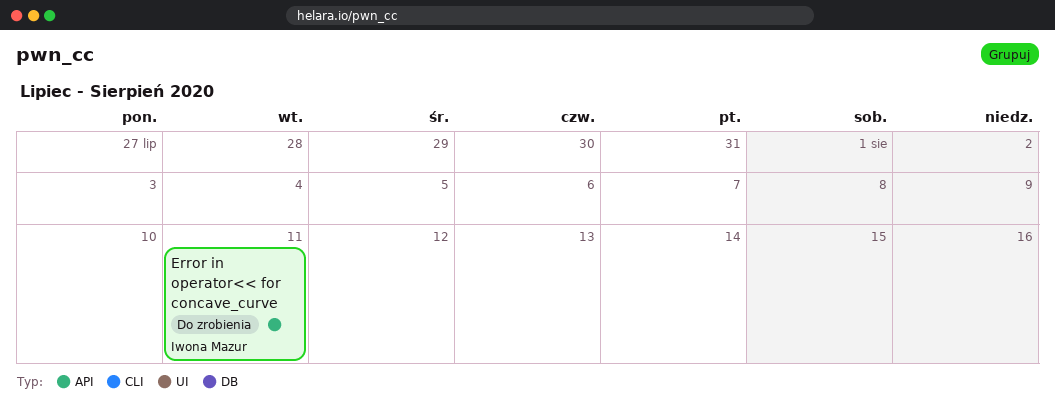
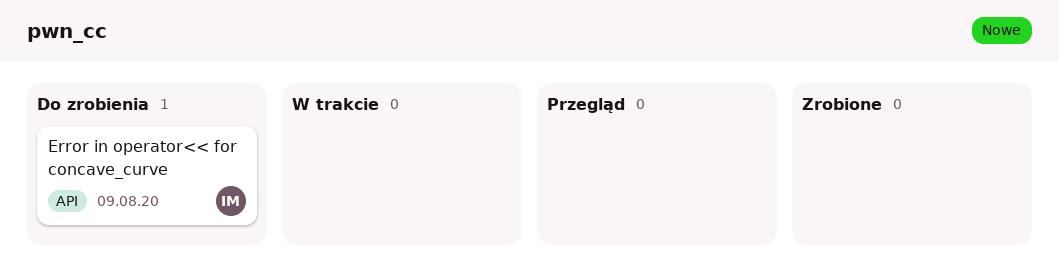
Error in operator<< for concave_curve, due: Aug 11 -> Aug 9

